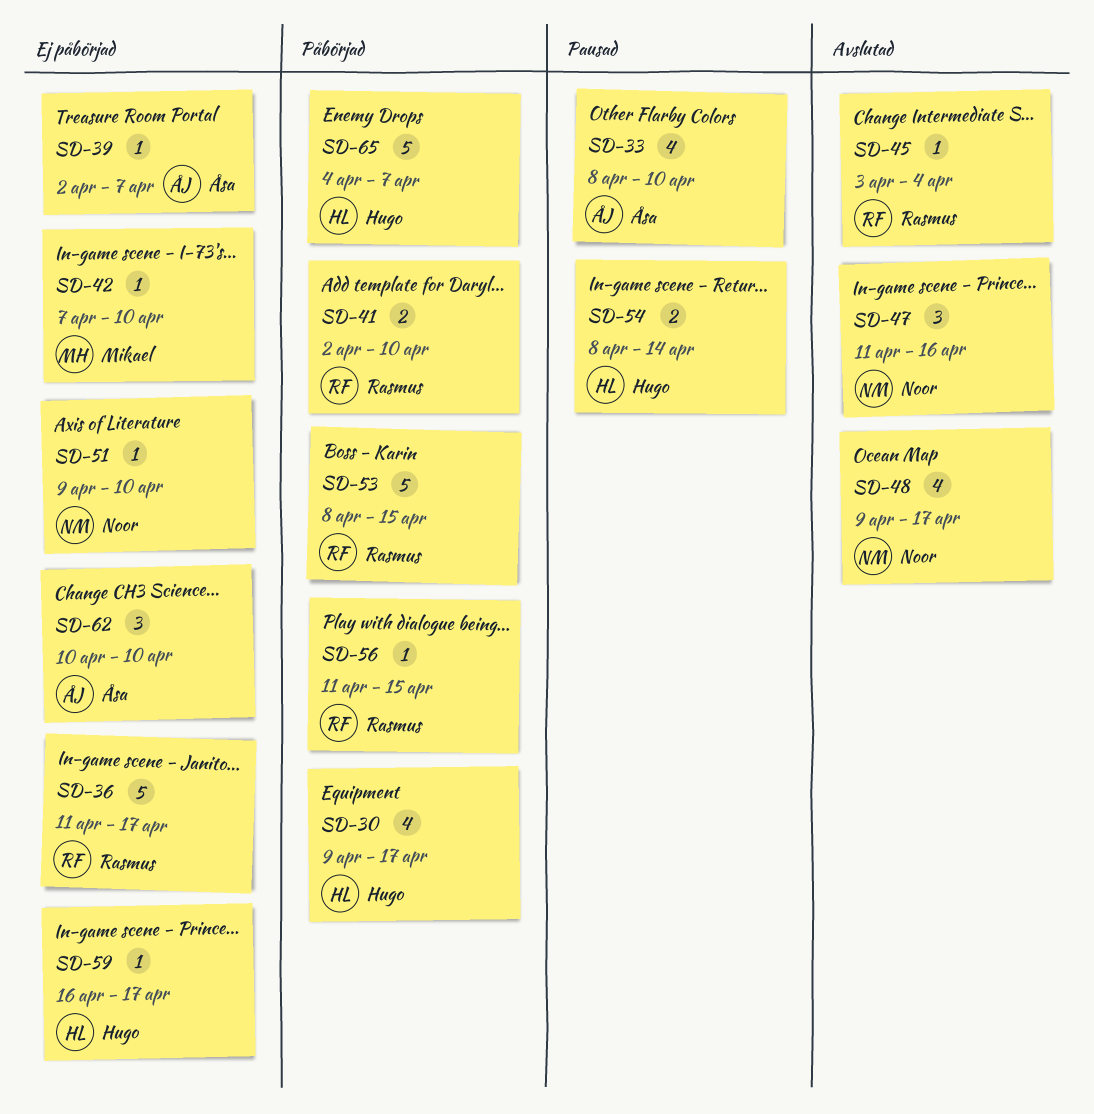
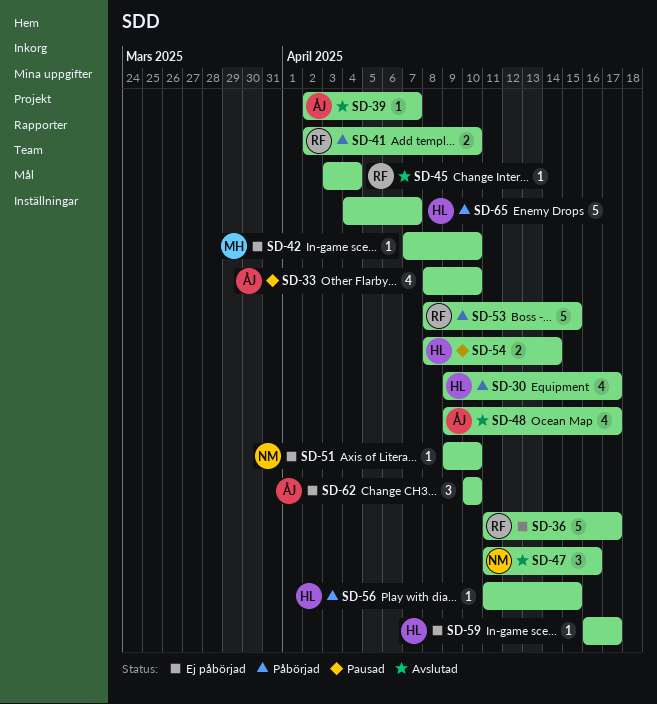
SD-39, status: Ej påbörjad -> Avslutad
SD-48, owner: Noor -> Åsa
SD-56, owner: Rasmus -> Hugo

